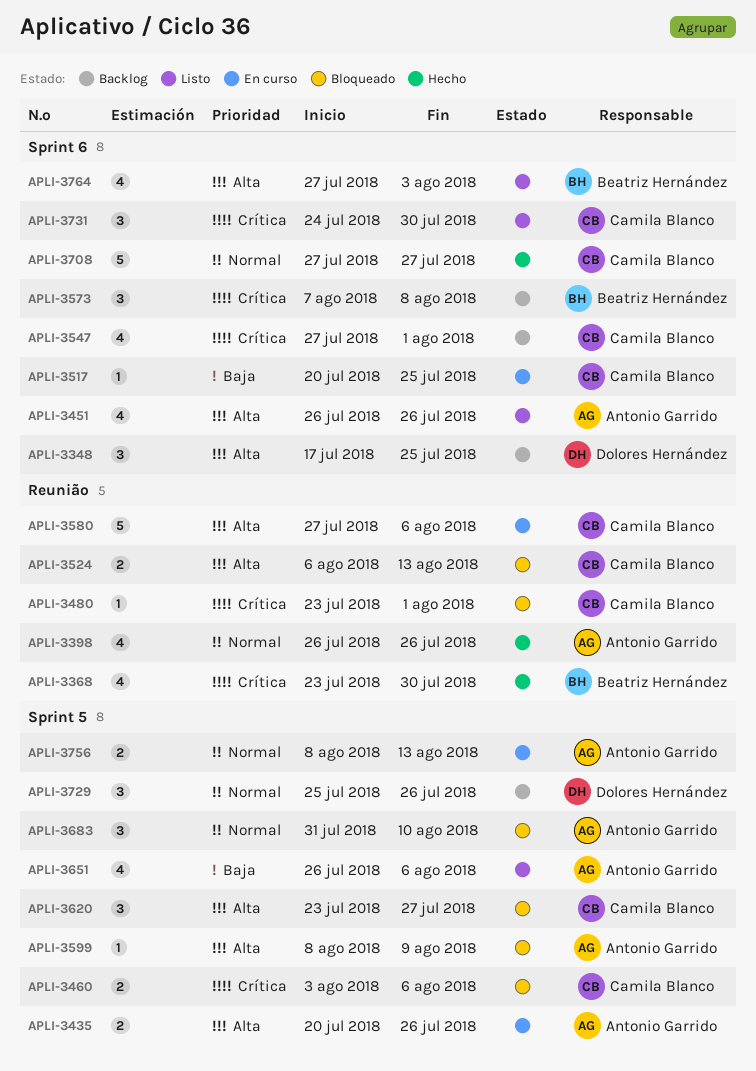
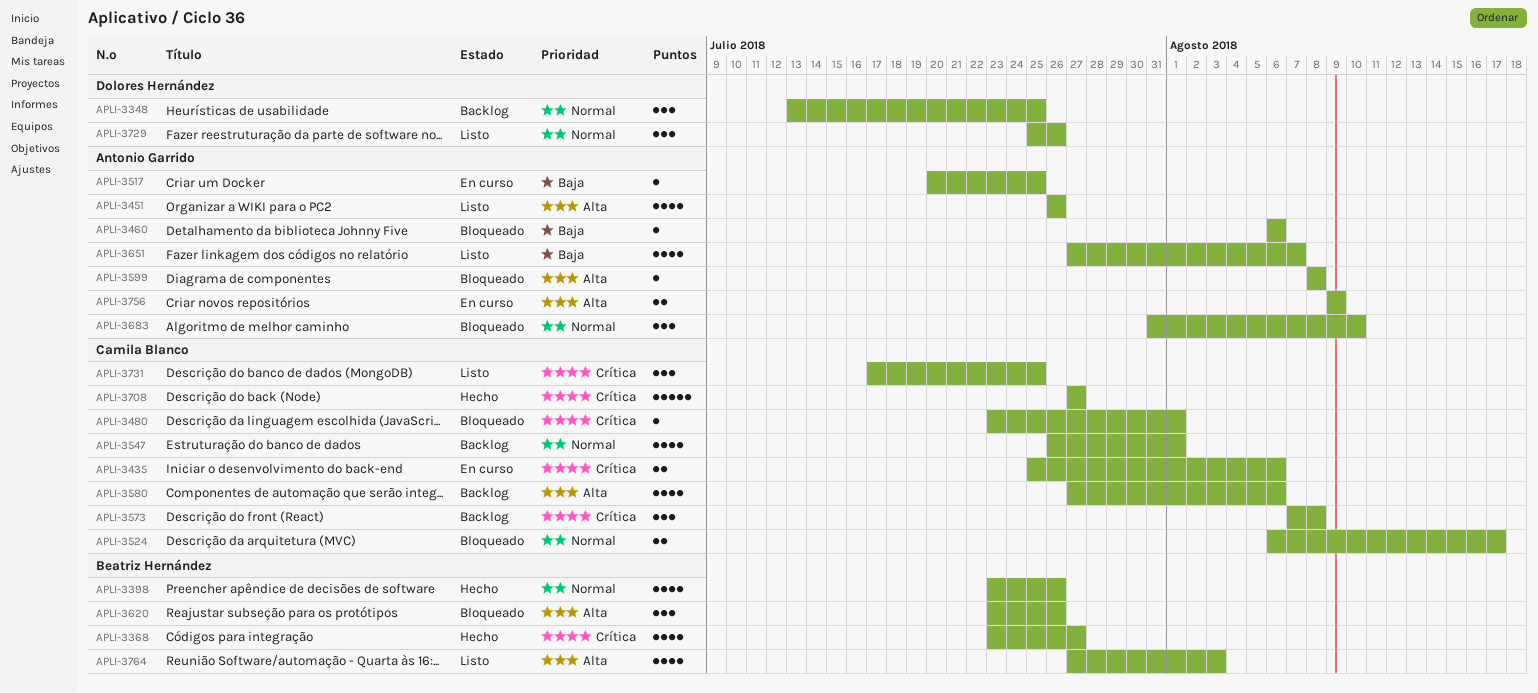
APLI-3348, priority: Alta -> Normal
APLI-3348, start: Jul 17 -> Jul 13
APLI-3368, due: Jul 30 -> Jul 27
APLI-3398, owner: Antonio Garrido -> Beatriz Hernández
APLI-3398, start: Jul 26 -> Jul 23
APLI-3435, owner: Antonio Garrido -> Camila Blanco
APLI-3435, priority: Alta -> Crítica
APLI-3435, start: Jul 20 -> Jul 25
APLI-3435, due: Jul 26 -> Aug 6
APLI-3460, owner: Camila Blanco -> Antonio Garrido
APLI-3460, priority: Crítica -> Baja
APLI-3460, estimate: 2 -> 1
APLI-3460, start: Aug 3 -> Aug 6
APLI-3517, owner: Camila Blanco -> Antonio Garrido
APLI-3524, priority: Alta -> Normal
APLI-3524, due: Aug 13 -> Aug 17
APLI-3547, priority: Crítica -> Normal
APLI-3547, start: Jul 27 -> Jul 26
APLI-3573, owner: Beatriz Hernández -> Camila Blanco
APLI-3580, status: En curso -> Backlog
APLI-3580, estimate: 5 -> 4
APLI-3599, due: Aug 9 -> Aug 8
APLI-3620, owner: Camila Blanco -> Beatriz Hernández
APLI-3620, due: Jul 27 -> Jul 26
APLI-3651, start: Jul 26 -> Jul 27
APLI-3651, due: Aug 6 -> Aug 7
APLI-3708, priority: Normal -> Crítica
APLI-3729, status: Backlog -> Listo
APLI-3731, start: Jul 24 -> Jul 17
APLI-3731, due: Jul 30 -> Jul 25
APLI-3756, priority: Normal -> Alta
APLI-3756, start: Aug 8 -> Aug 9
APLI-3756, due: Aug 13 -> Aug 9

